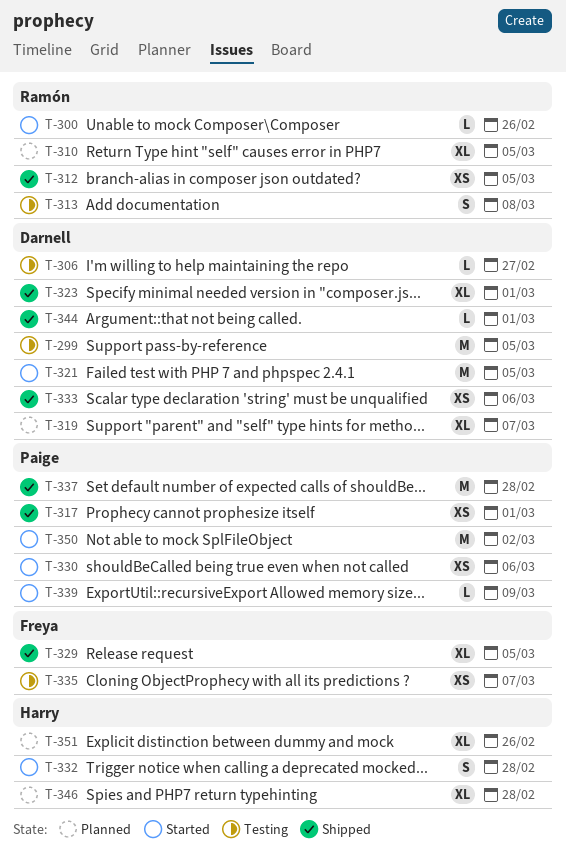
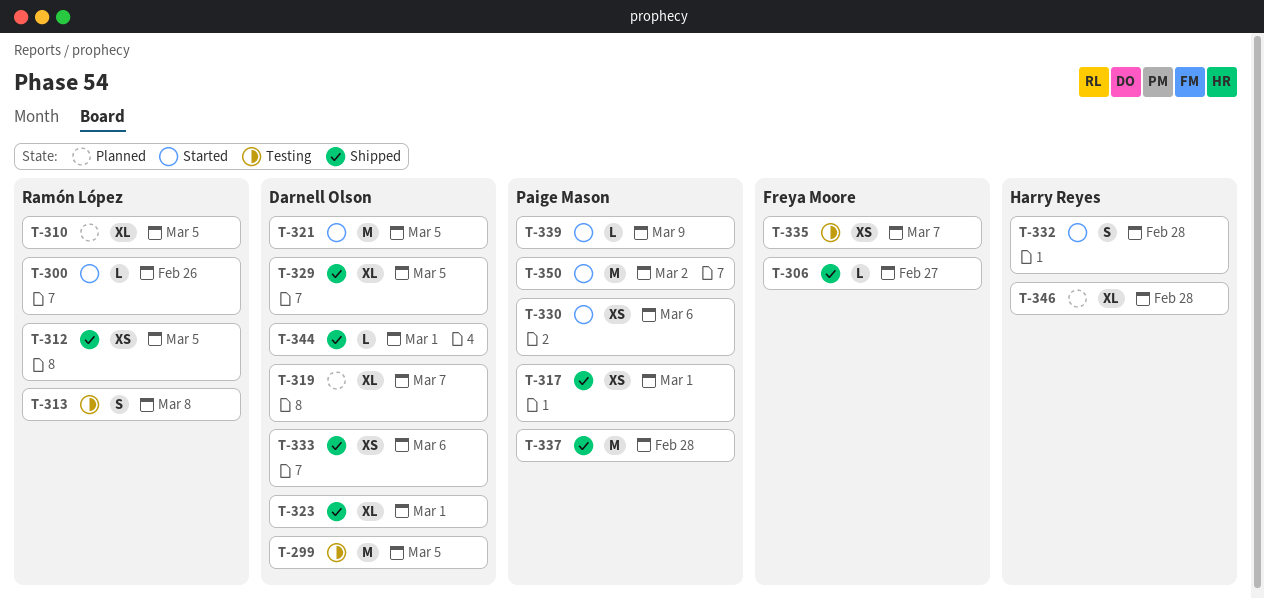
T-306, status: Testing -> Shipped
T-306, owner: Darnell Olson -> Freya Moore
T-329, owner: Freya Moore -> Darnell Olson
T-351: present -> none

